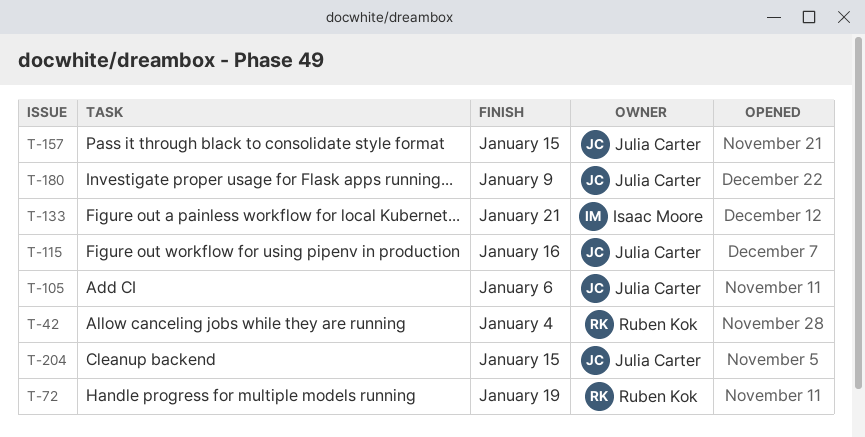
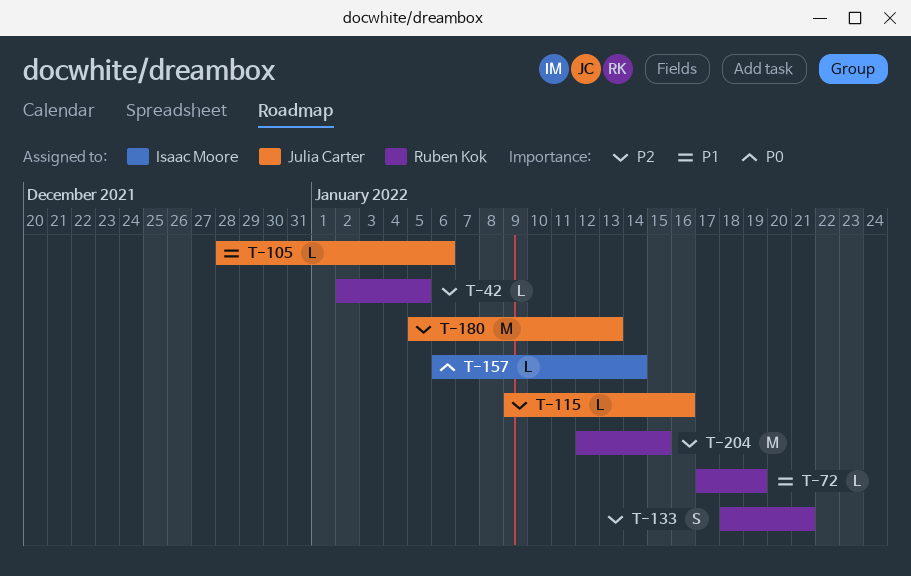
T-42, due: Jan 4 -> Jan 5
T-133, owner: Isaac Moore -> Ruben Kok
T-157, owner: Julia Carter -> Isaac Moore
T-157, due: Jan 15 -> Jan 14
T-180, due: Jan 9 -> Jan 13
T-204, owner: Julia Carter -> Ruben Kok

